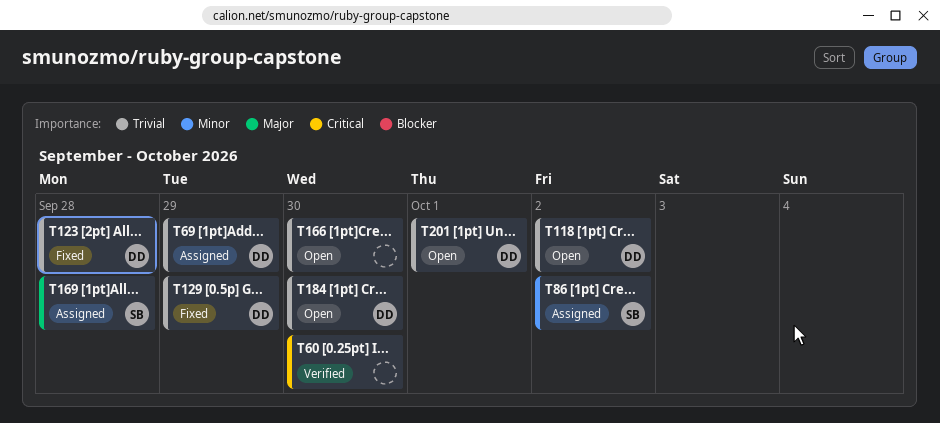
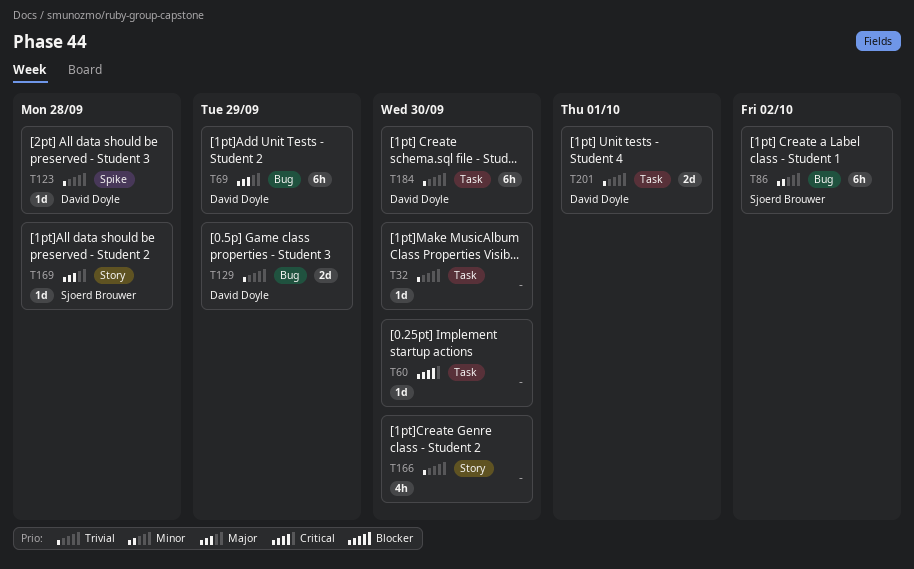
T32: none -> present
T69, priority: Trivial -> Major
T118: present -> none

